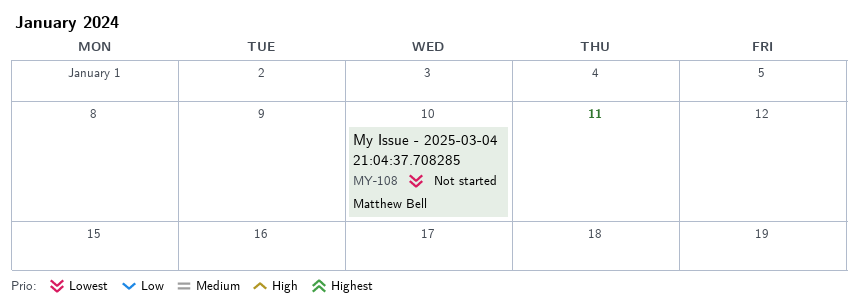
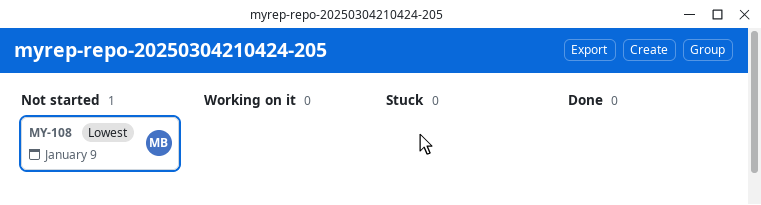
MY-108, due: Jan 10 -> Jan 9

